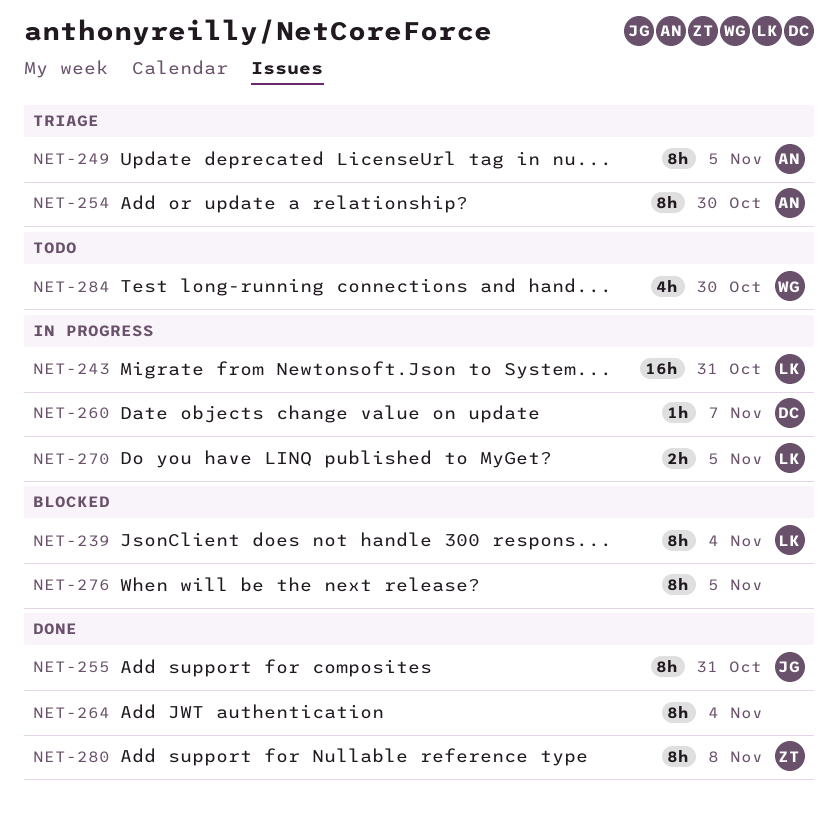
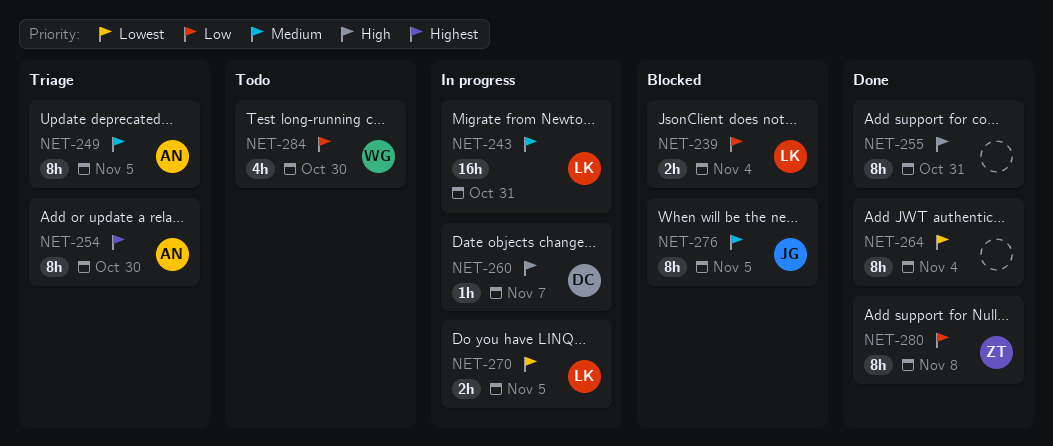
NET-239, estimate: 8h -> 2h
NET-255, owner: JG -> none
NET-276, owner: none -> JG

